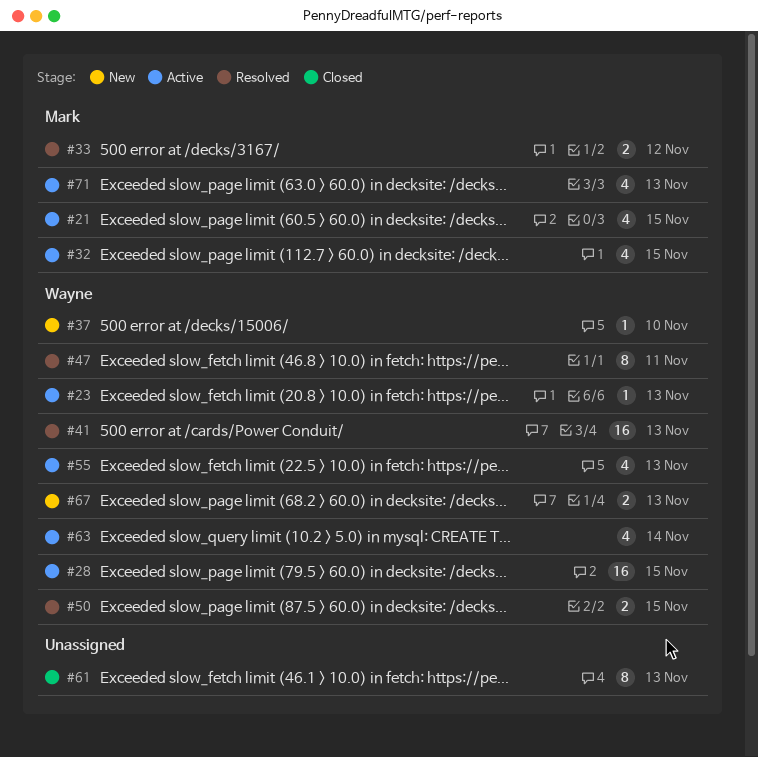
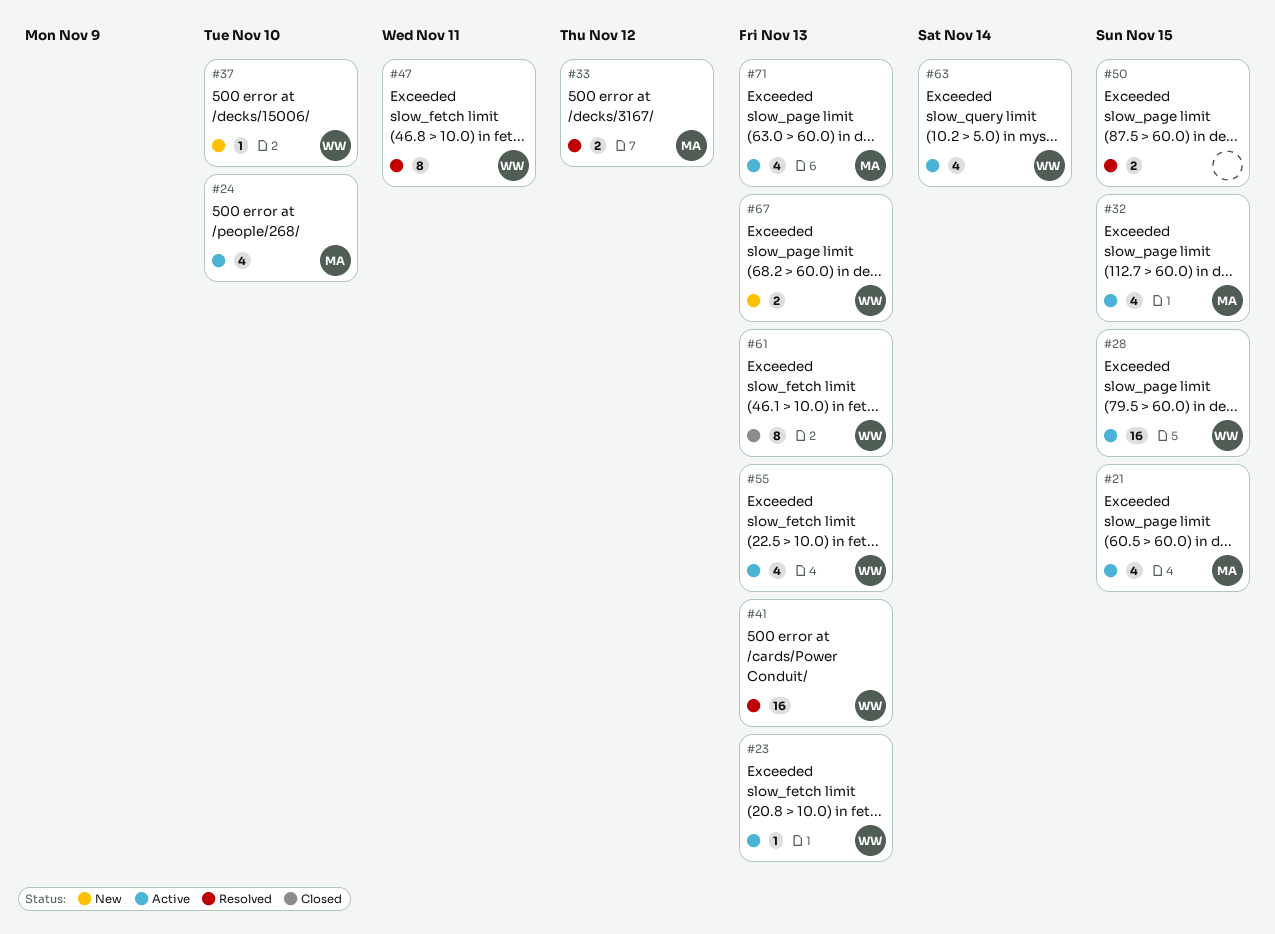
#24: none -> present
#50, owner: Wayne -> none
#61, owner: none -> Wayne

